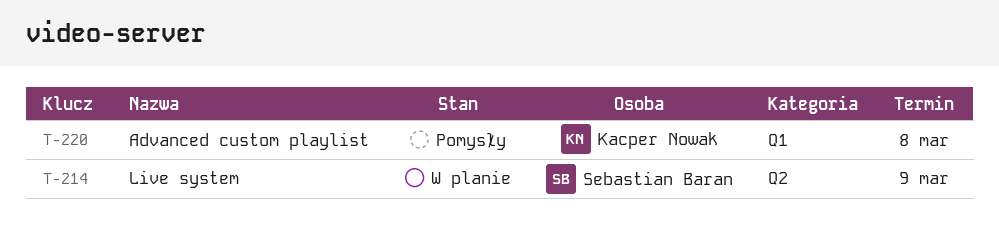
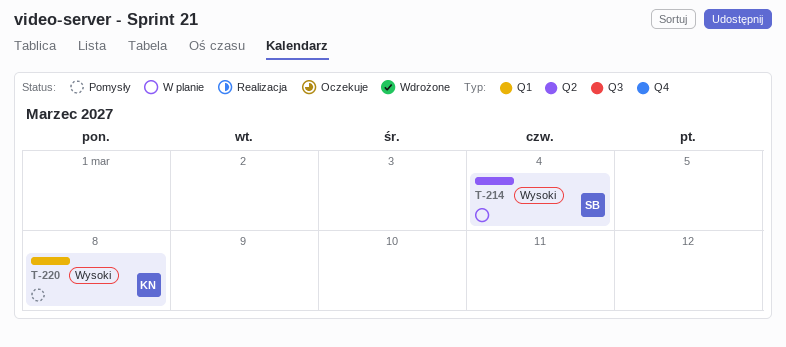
T-214, due: Mar 9 -> Mar 4

